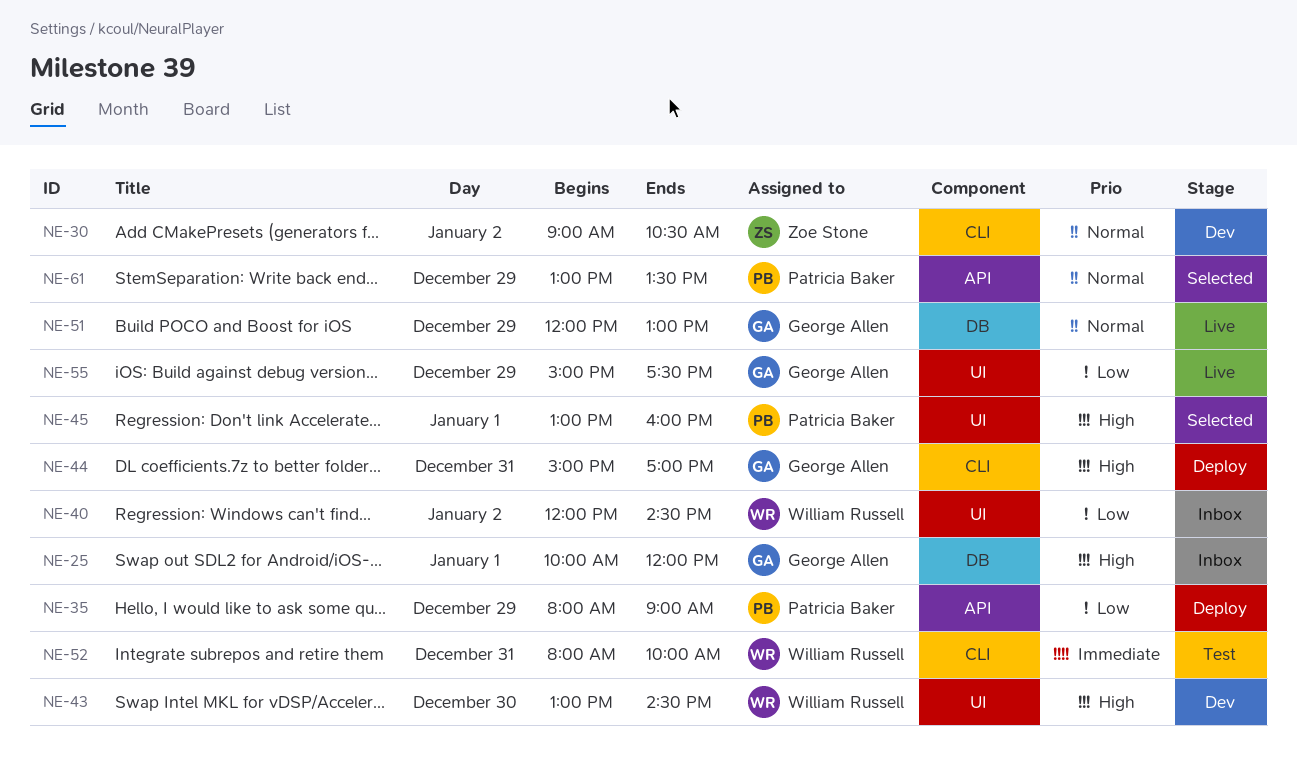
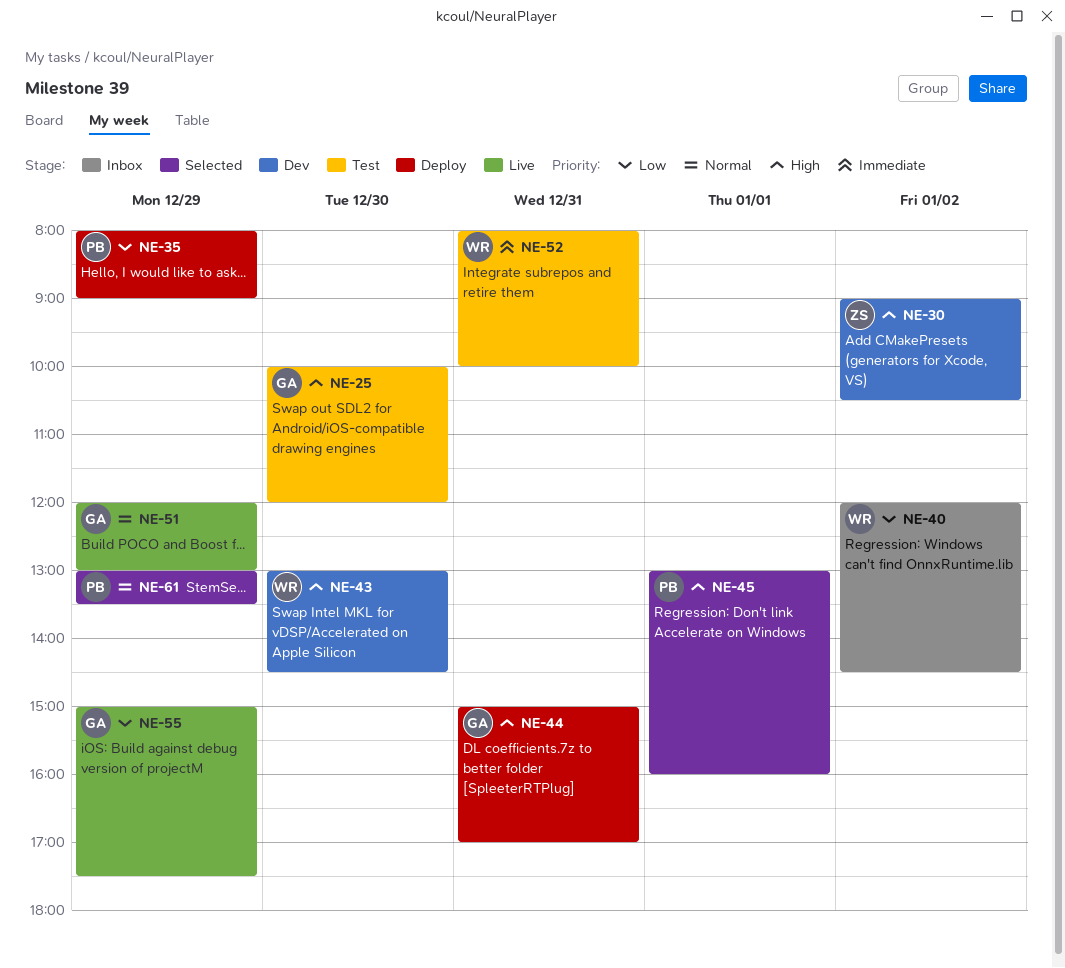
NE-25, status: Inbox -> Test
NE-25, day: Jan 1 -> Dec 30
NE-30, priority: Normal -> High

